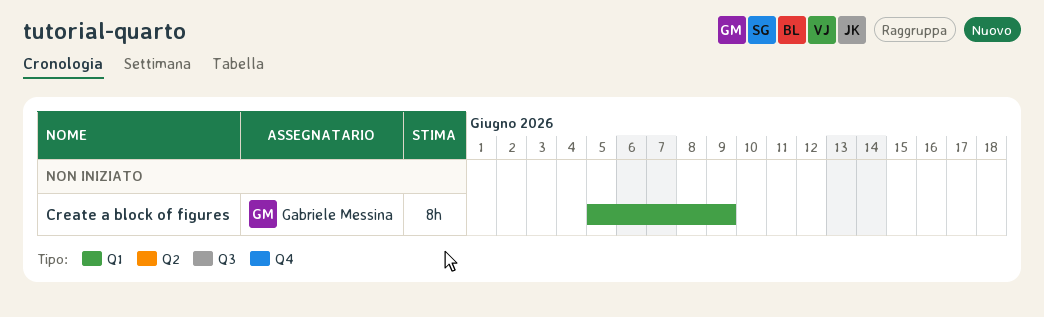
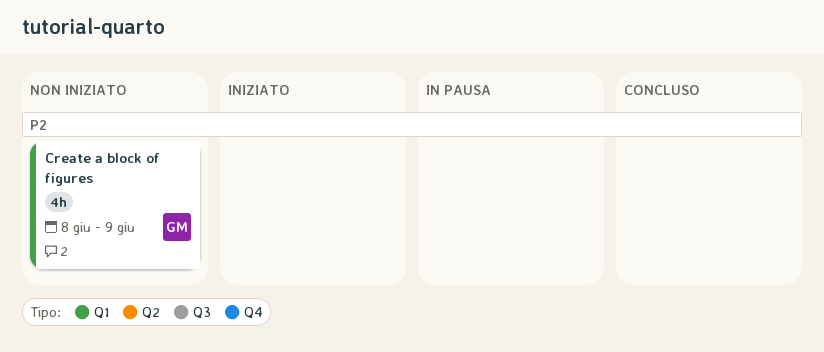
Create a block of figures, estimate: 8h -> 4h
Create a block of figures, start: Jun 5 -> Jun 8

